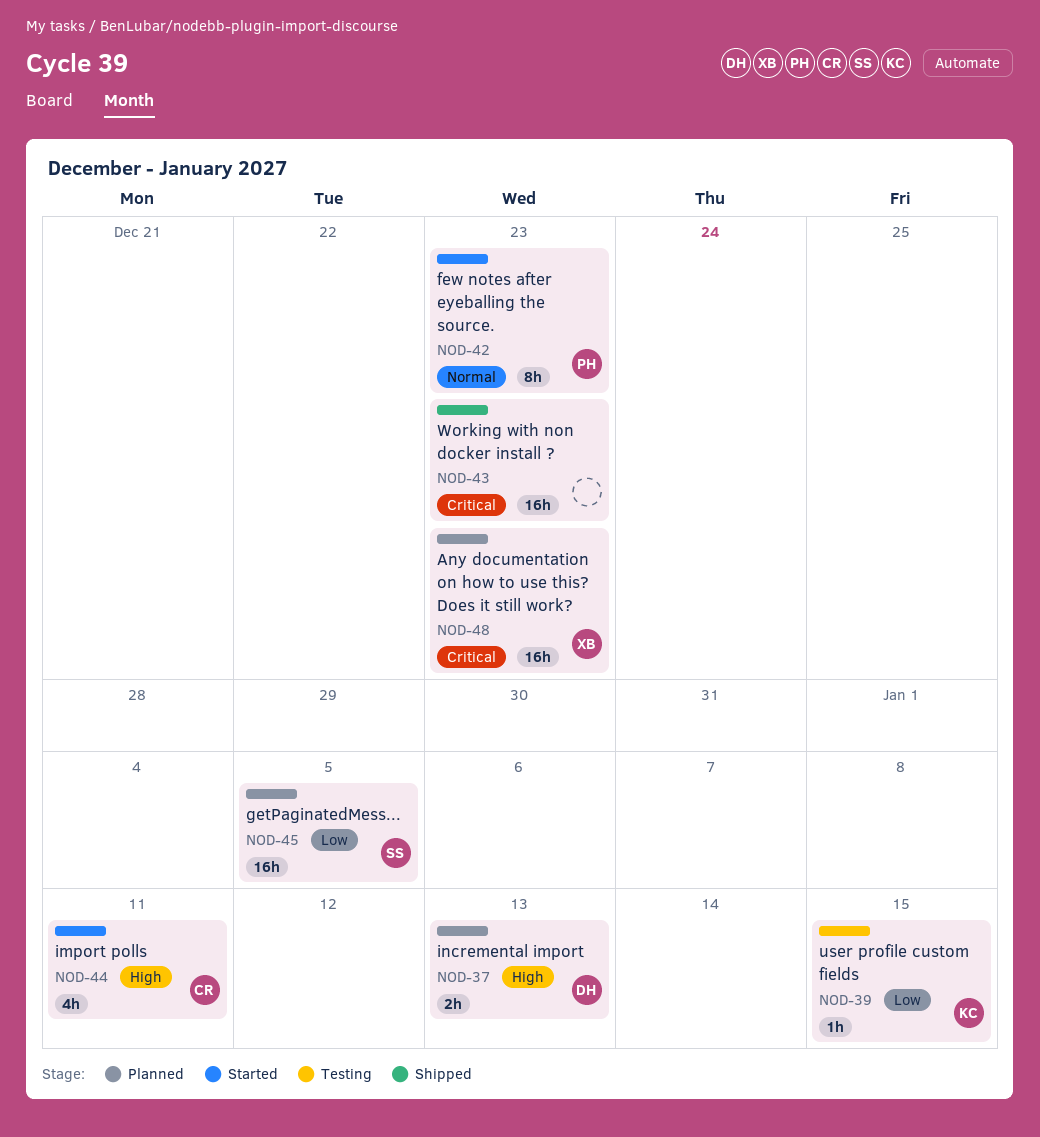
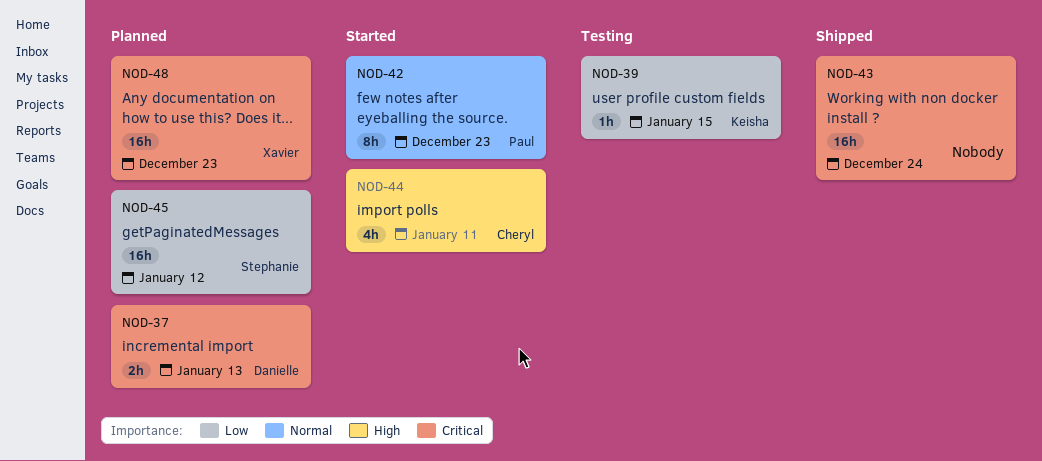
NOD-37, priority: High -> Critical
NOD-43, due: Dec 23 -> Dec 24
NOD-45, due: Jan 5 -> Jan 12

